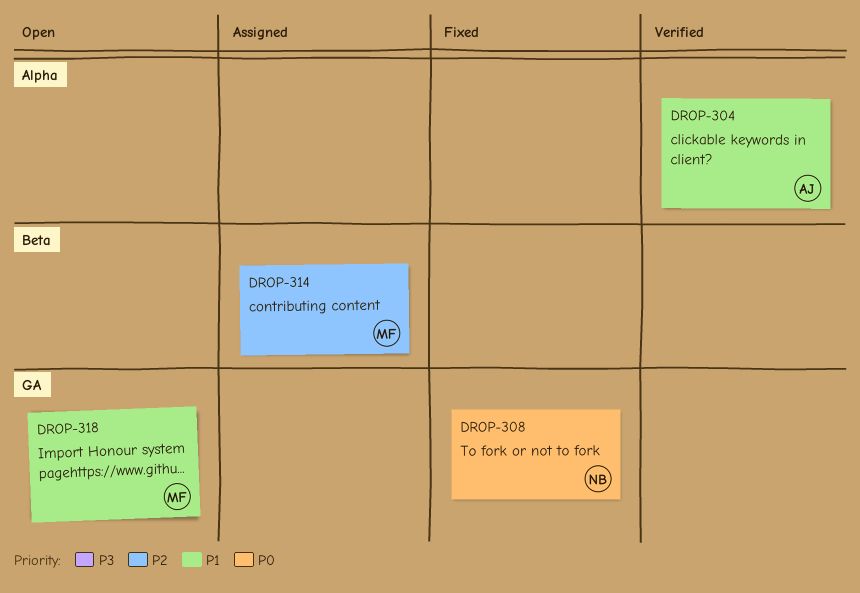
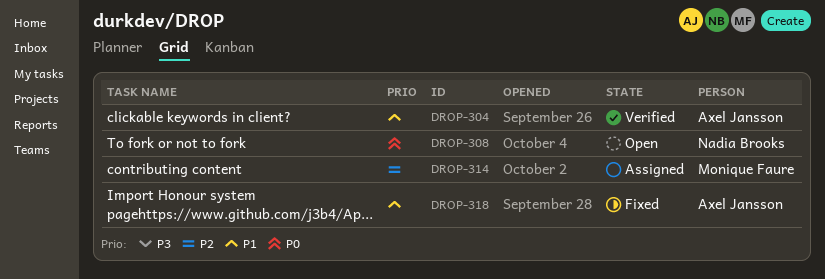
DROP-308, status: Fixed -> Open
DROP-318, status: Open -> Fixed
DROP-318, owner: Monique Faure -> Axel Jansson

